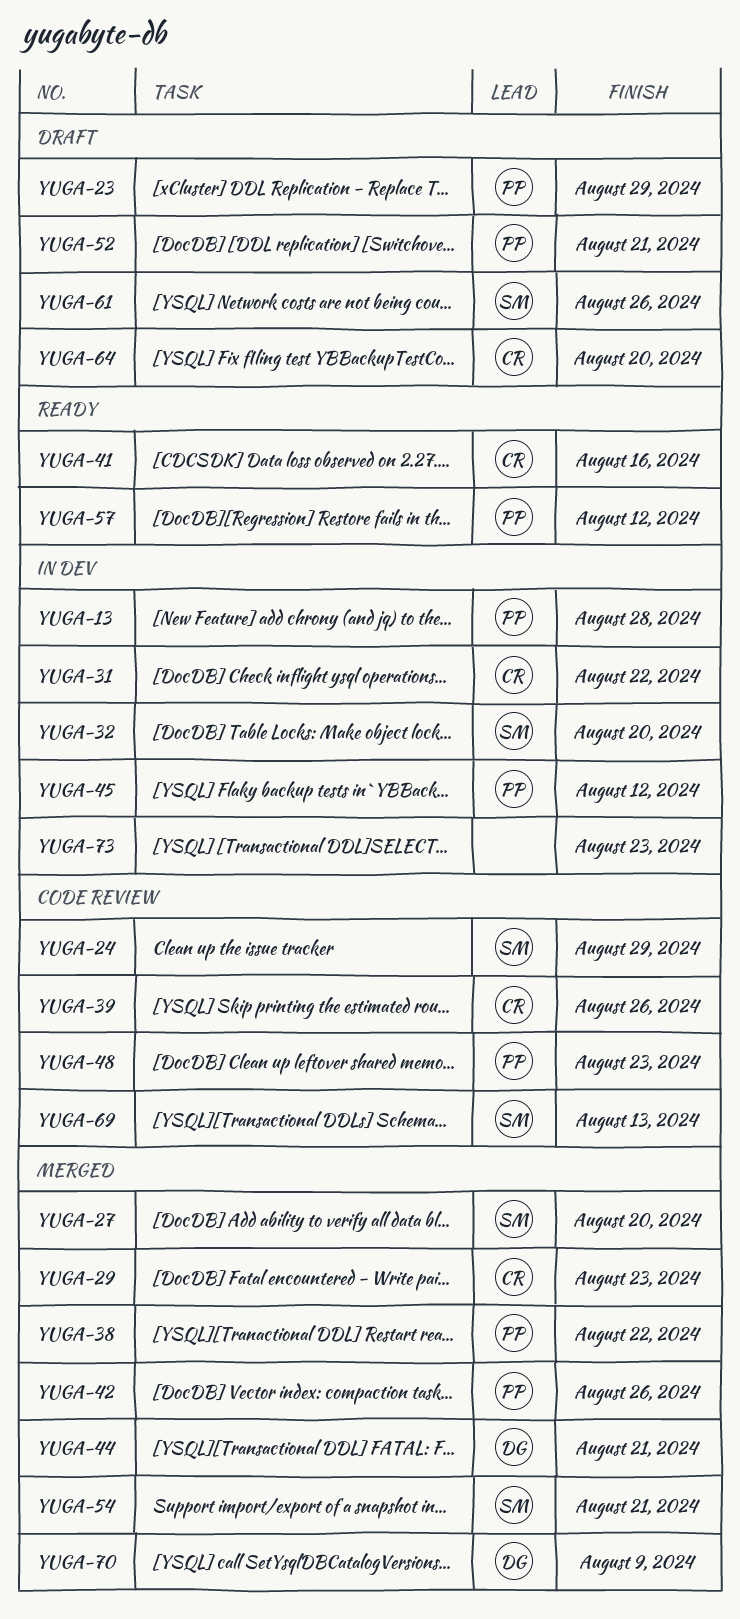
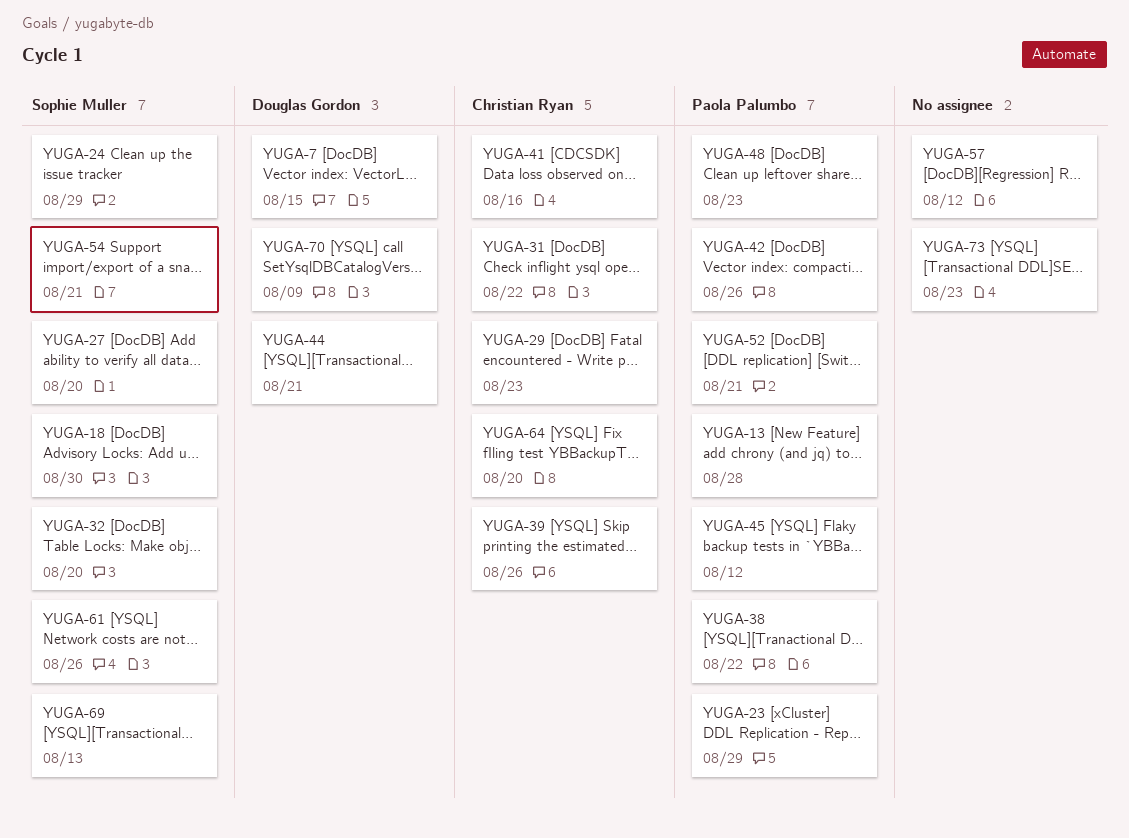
YUGA-7: none -> present
YUGA-18: none -> present
YUGA-57, owner: Paola Palumbo -> none

